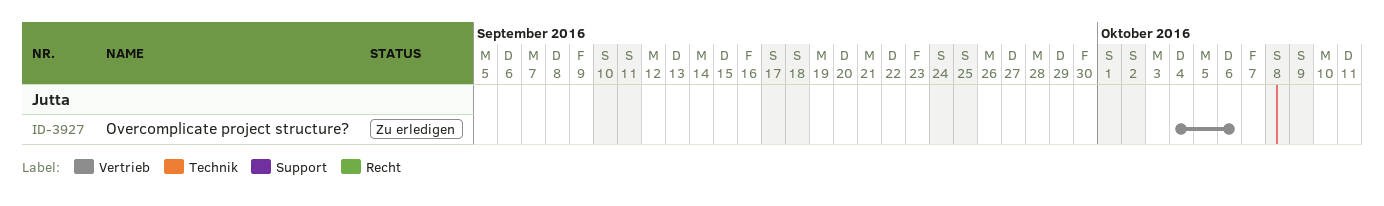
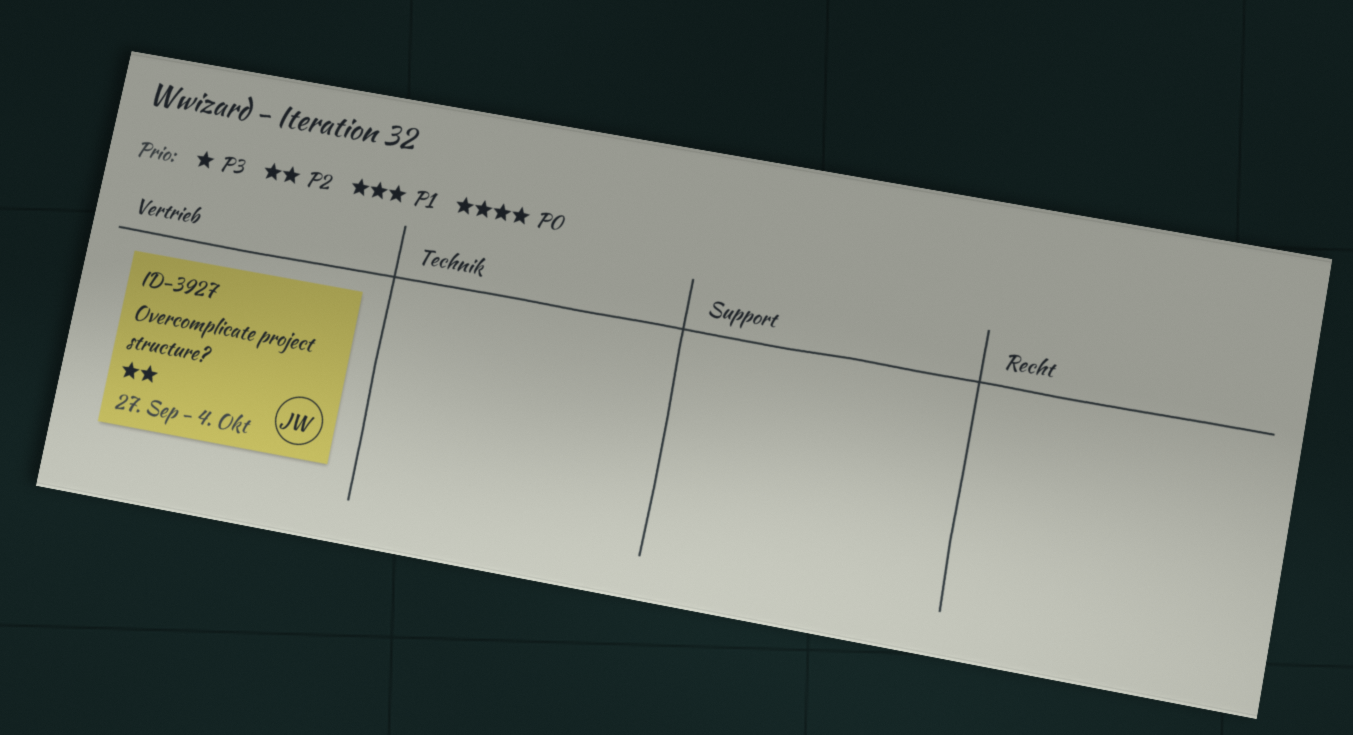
ID-3927, start: Oct 4 -> Sep 27
ID-3927, due: Oct 6 -> Oct 4

